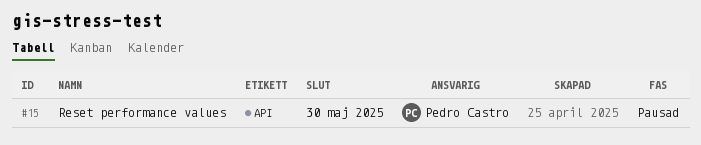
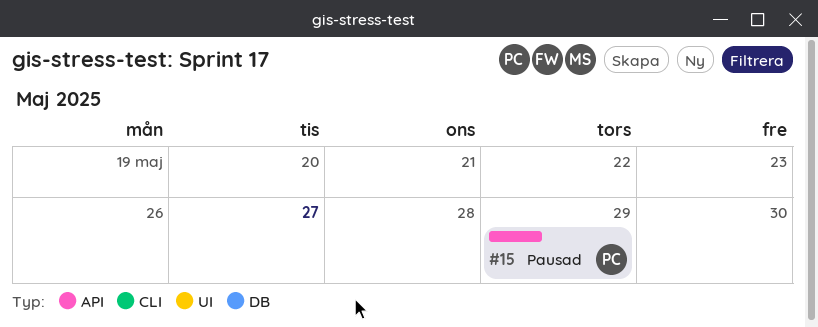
#15, due: May 30 -> May 29

